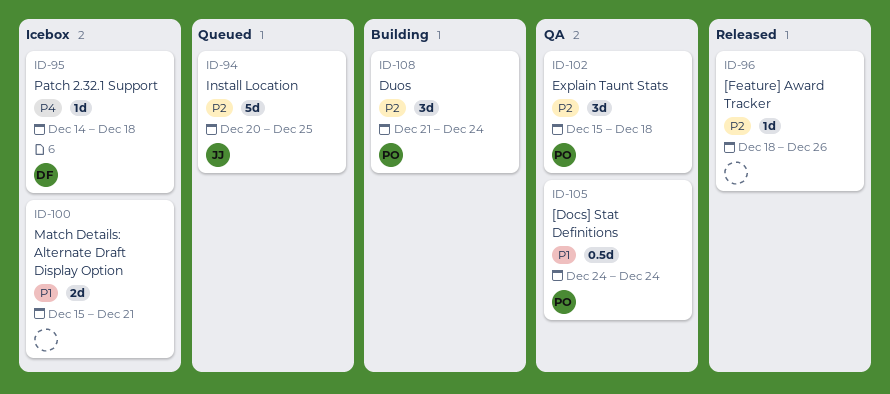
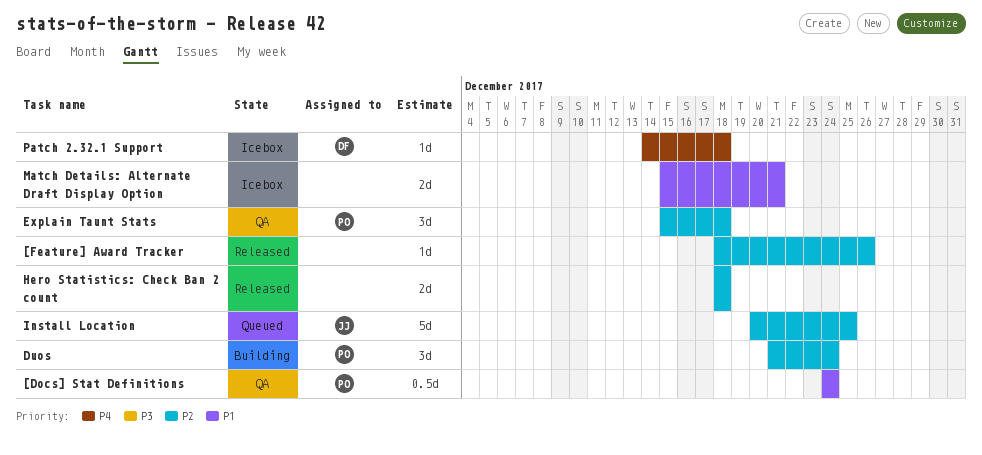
Hero Statistics: Check Ban 2 count: none -> present

